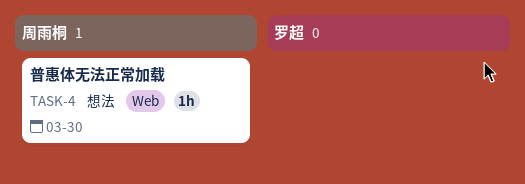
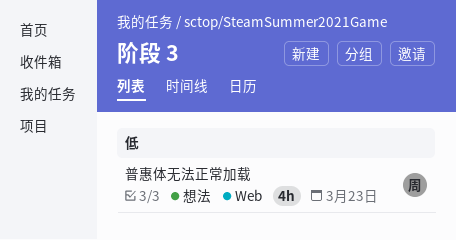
普惠体无法正常加载, estimate: 1h -> 4h
普惠体无法正常加载, due: Mar 30 -> Mar 23

